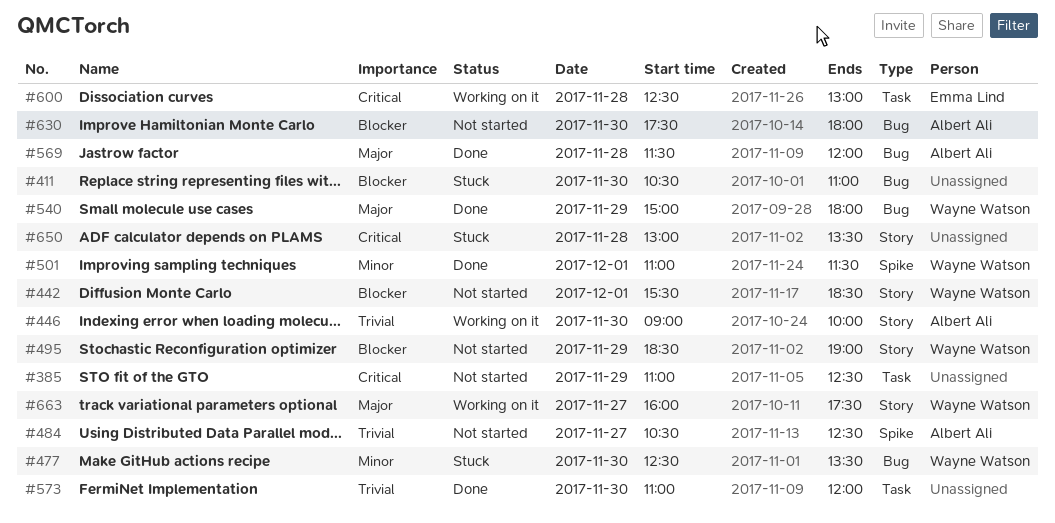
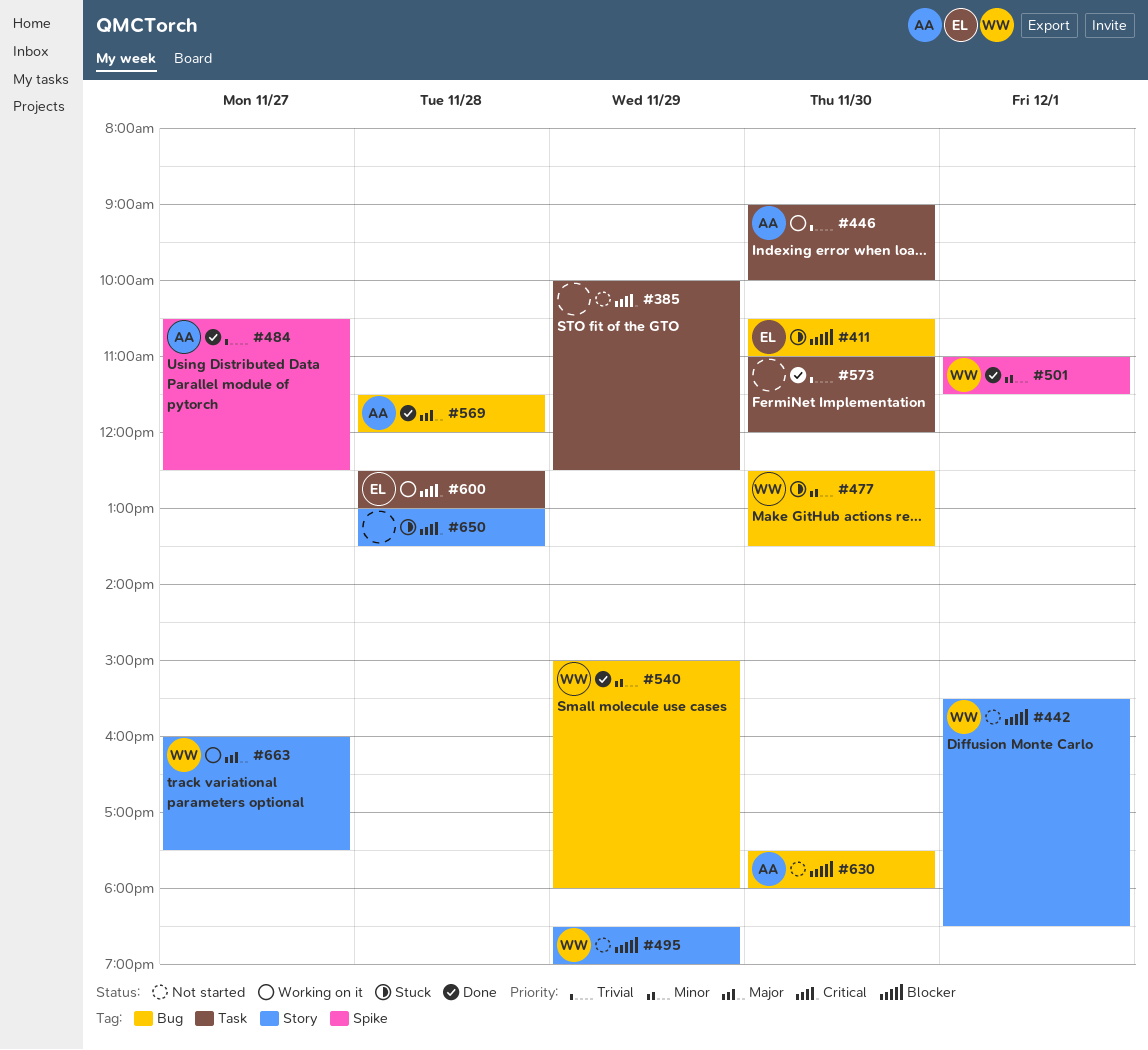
#385, begins: 11:00 -> 10:00
#411, owner: none -> Emma Lind
#446, label: Story -> Task
#484, status: Not started -> Done
#540, priority: Major -> Minor

